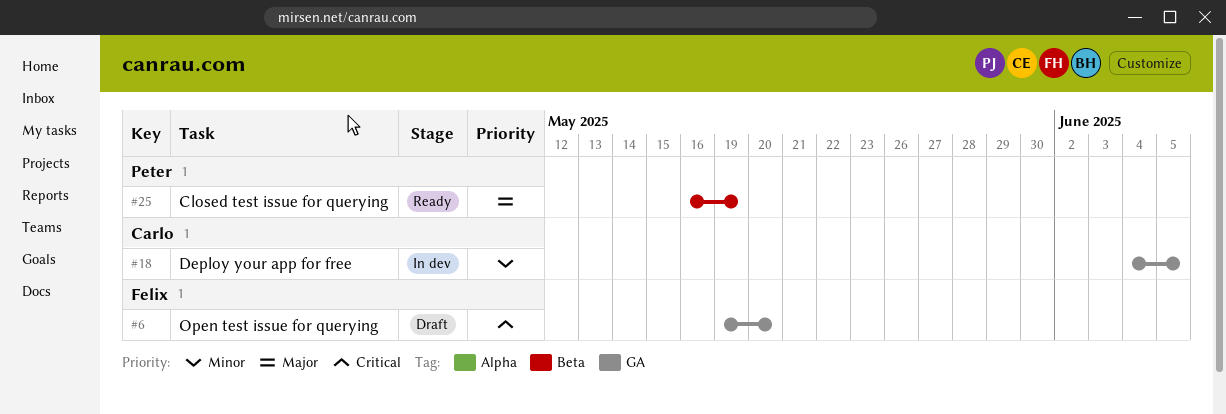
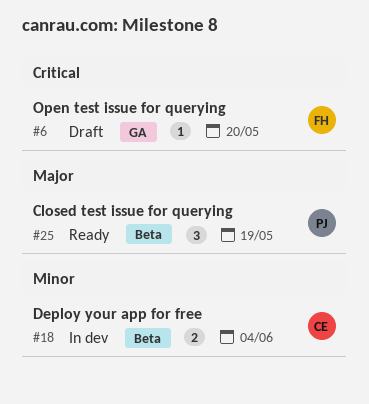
#18, label: GA -> Beta
#18, due: Jun 5 -> Jun 4

